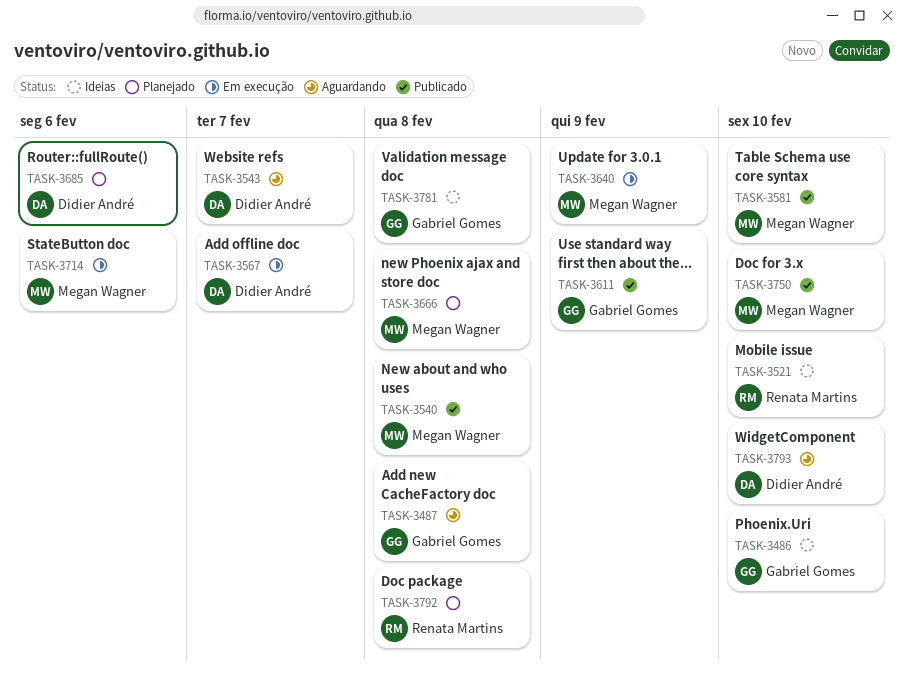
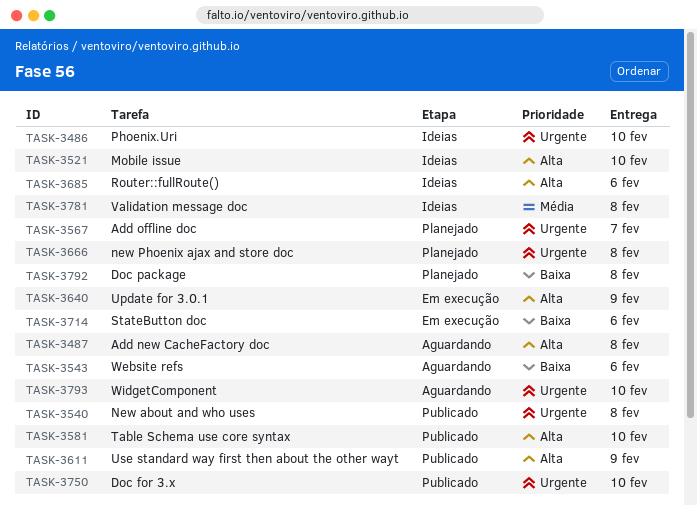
TASK-3543, due: Feb 7 -> Feb 6
TASK-3567, status: Em execução -> Planejado
TASK-3685, status: Planejado -> Ideias

